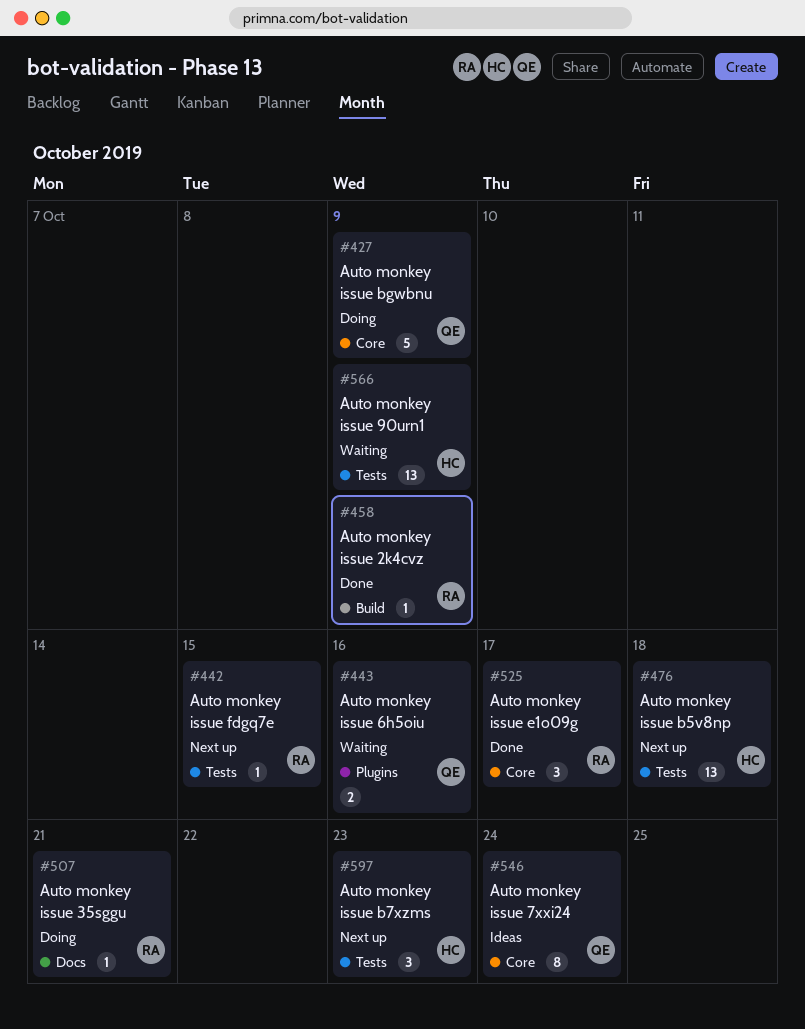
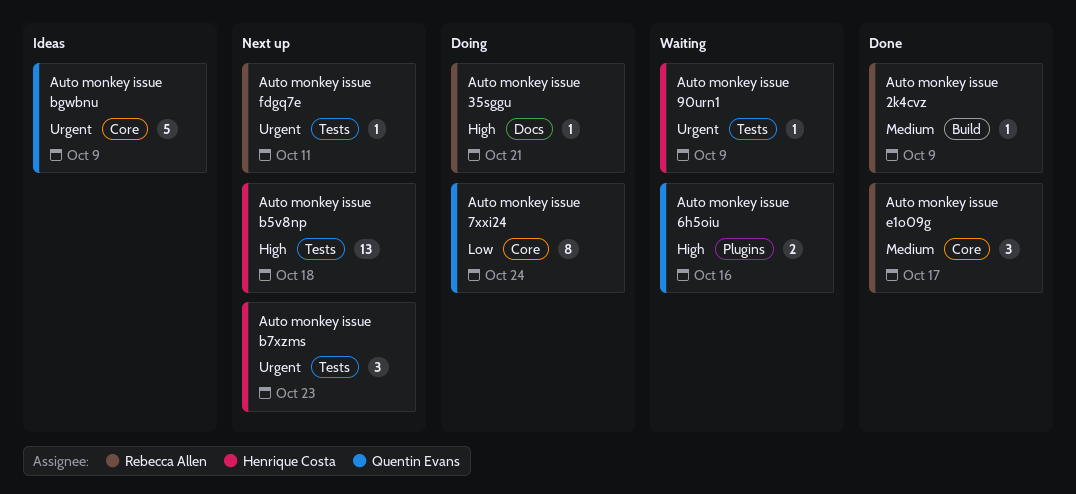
Auto monkey issue 7xxi24, status: Ideas -> Doing
Auto monkey issue 90urn1, estimate: 13 -> 1
Auto monkey issue bgwbnu, status: Doing -> Ideas
Auto monkey issue fdgq7e, due: Oct 15 -> Oct 11

